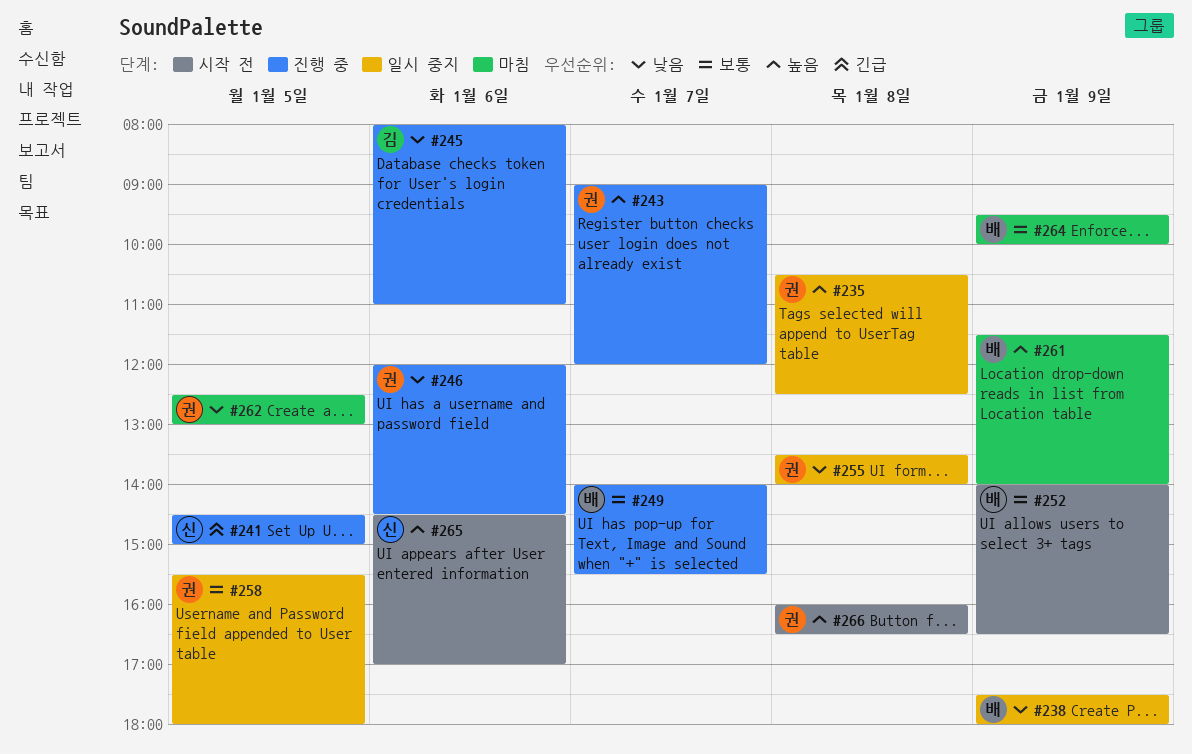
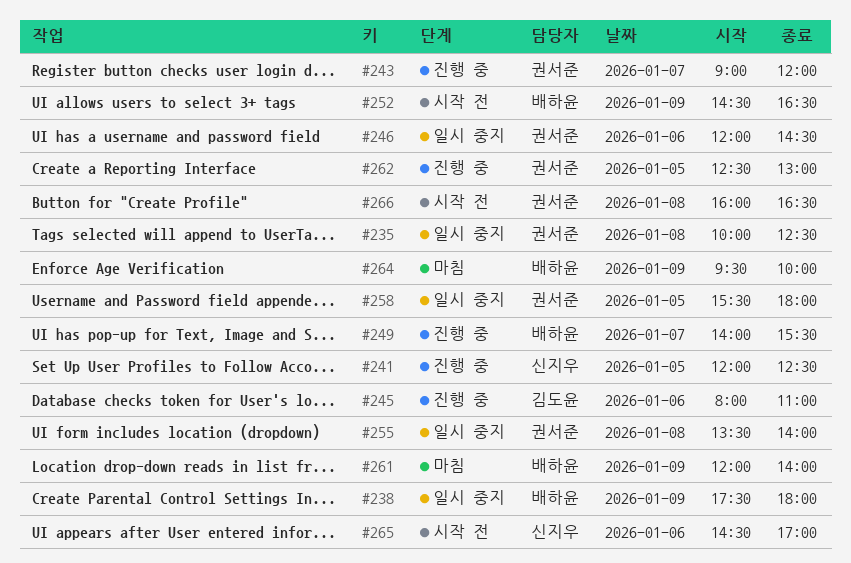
#235, begins: 10:30 -> 10:00
#241, begins: 14:30 -> 12:00
#241, ends: 15:00 -> 12:30
#246, status: 진행 중 -> 일시 중지
#252, begins: 14:00 -> 14:30
#261, begins: 11:30 -> 12:00
#262, status: 마침 -> 진행 중

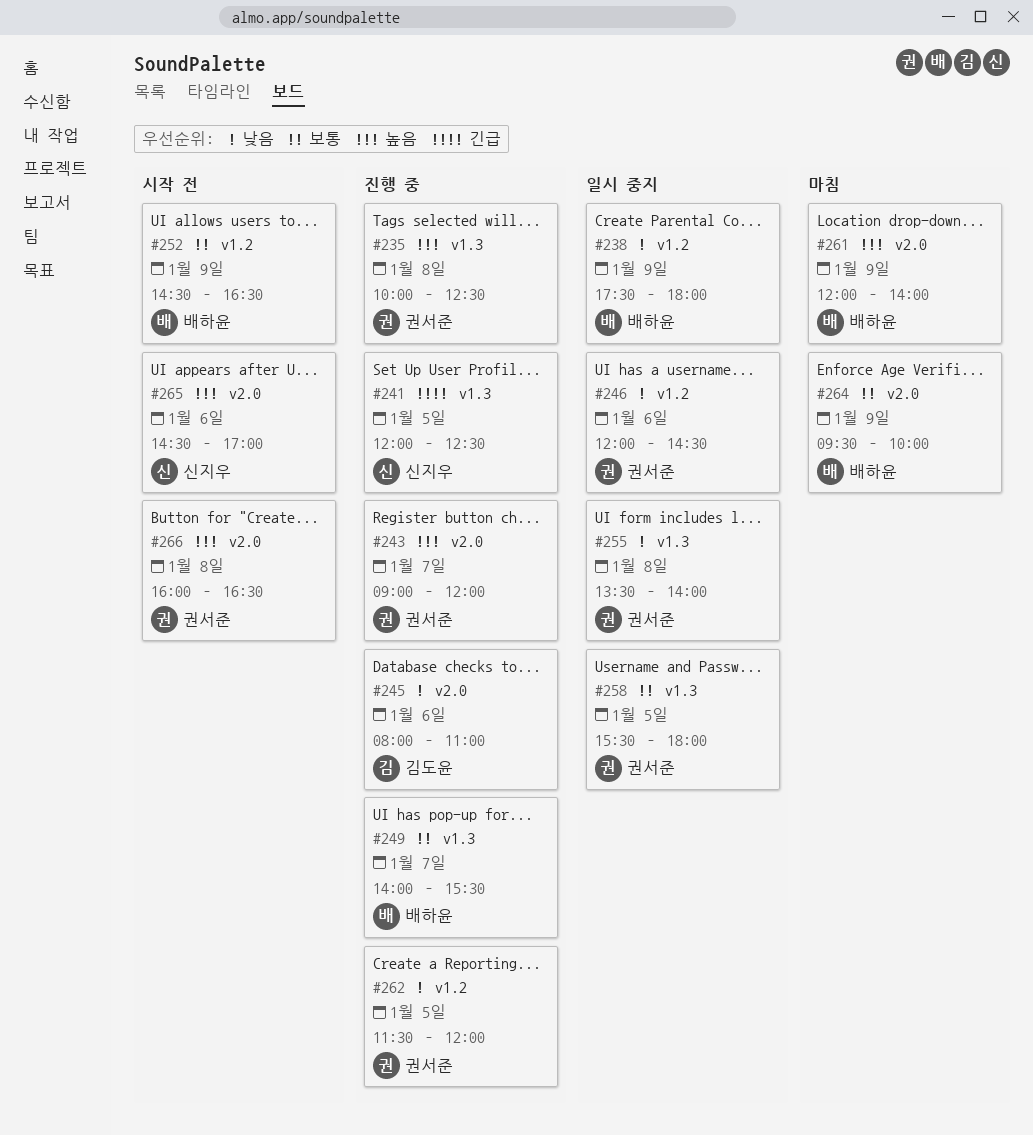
#235, status: 일시 중지 -> 진행 중
#262, begins: 12:30 -> 11:30
#262, ends: 13:00 -> 12:00

